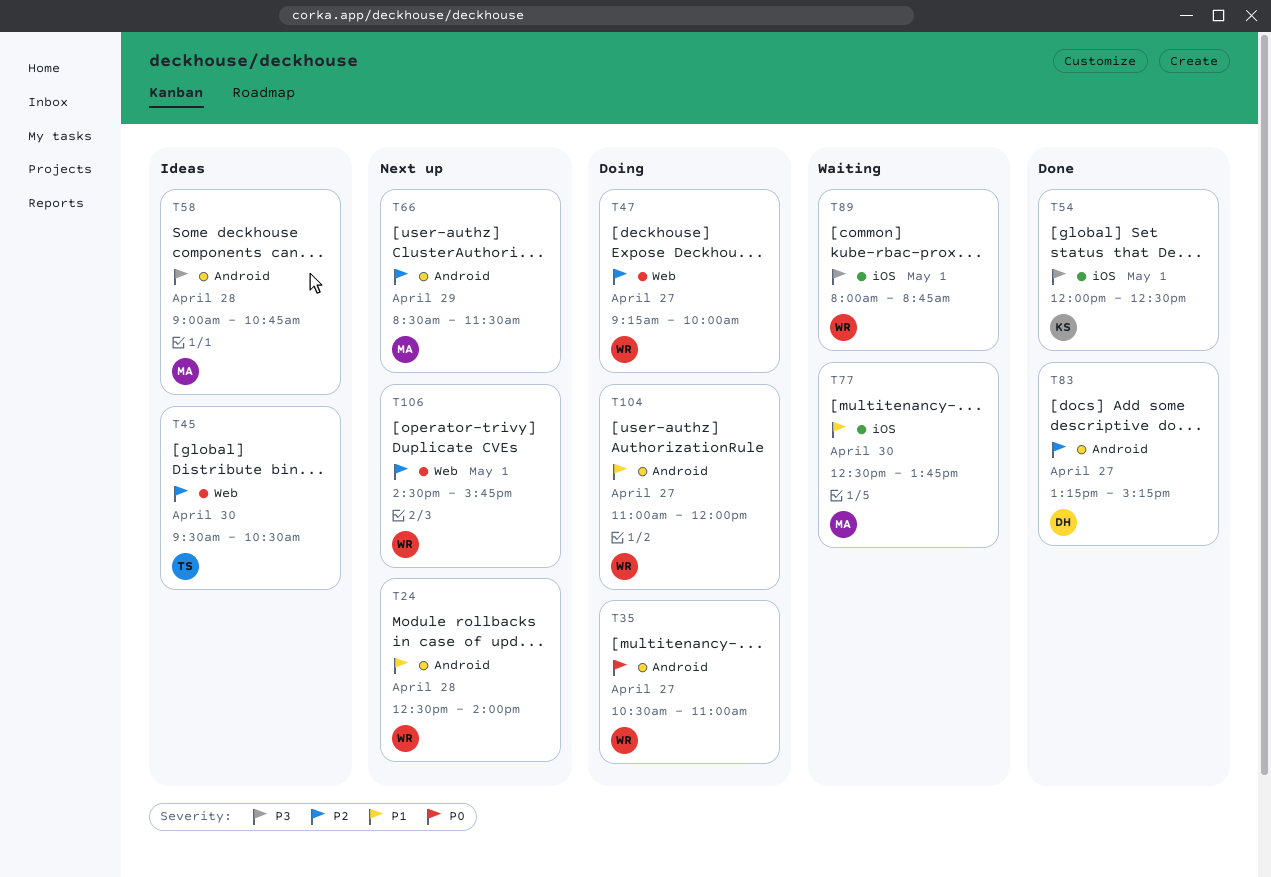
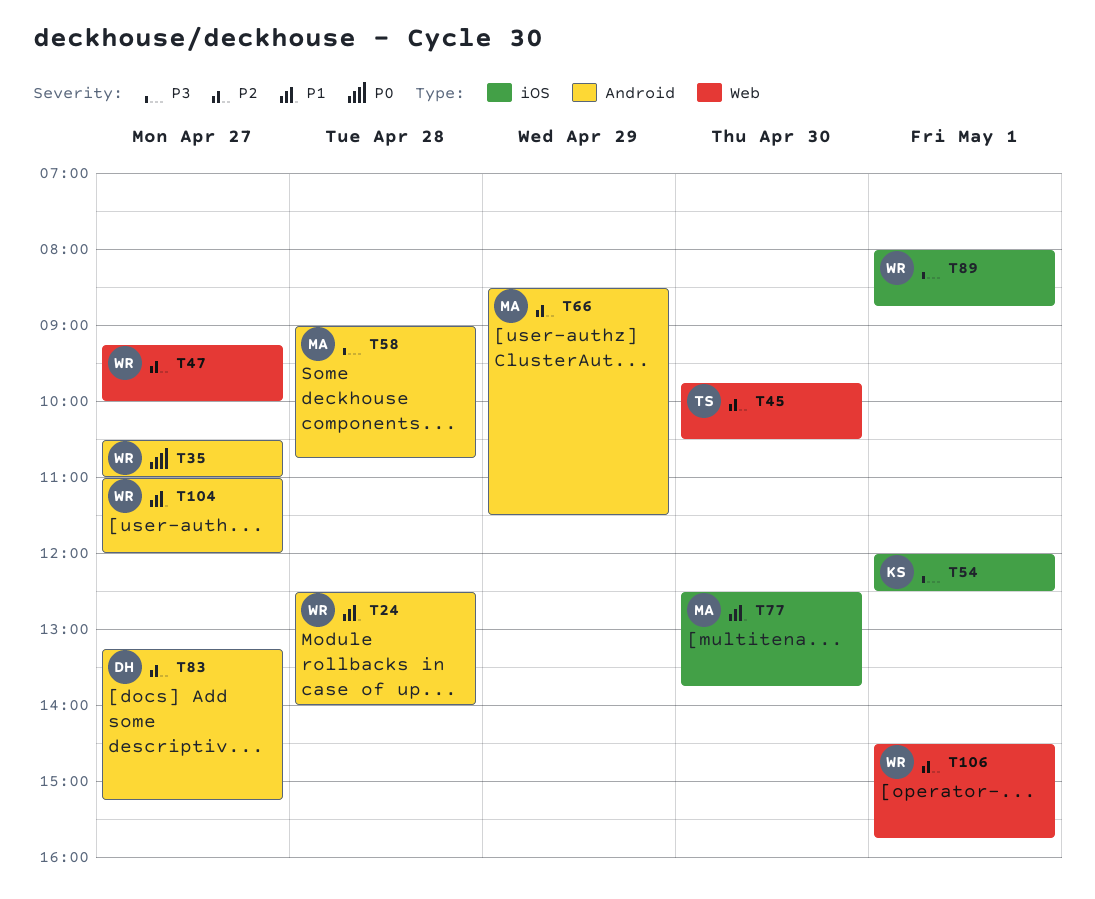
T45, begins: 09:30 -> 09:45

